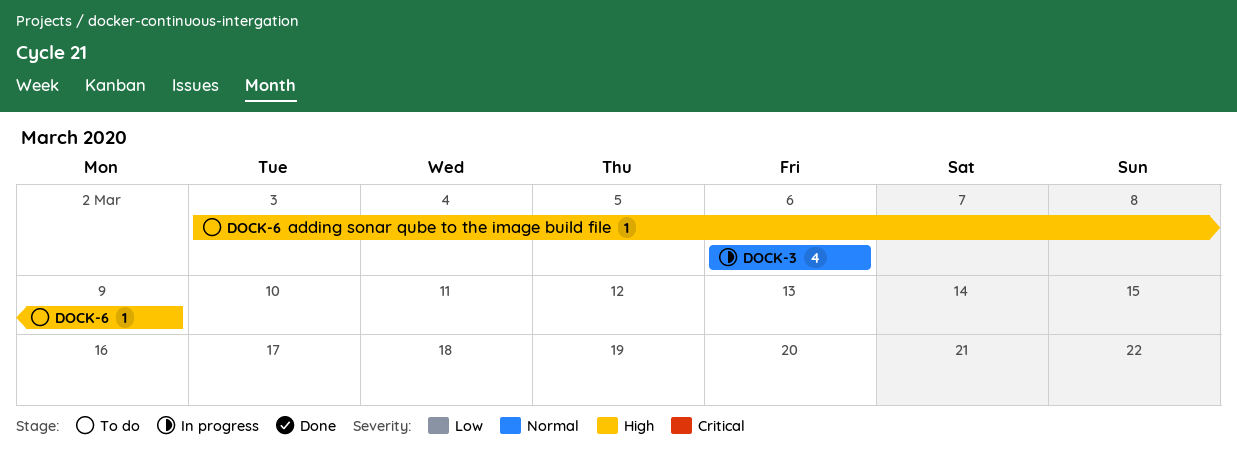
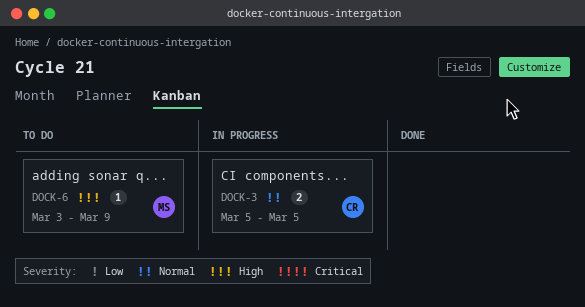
DOCK-3, estimate: 4 -> 2
DOCK-3, start: Mar 6 -> Mar 5
DOCK-3, due: Mar 6 -> Mar 5

